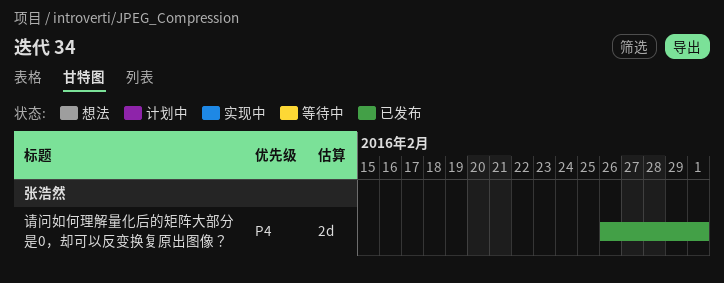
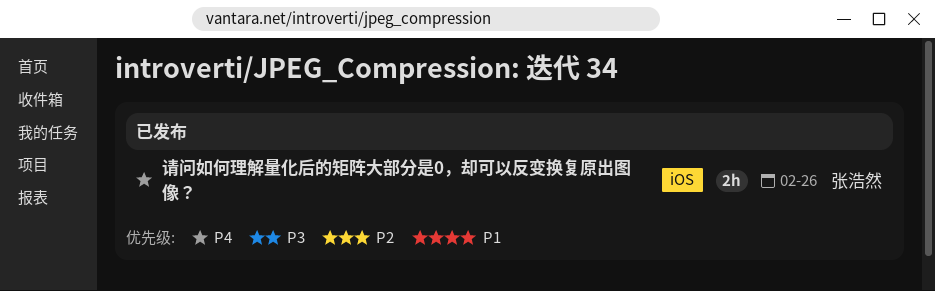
请问如何理解量化后的矩阵大部分是0，却可以反变换复原出图像？, estimate: 2d -> 2h
请问如何理解量化后的矩阵大部分是0，却可以反变换复原出图像？, due: Mar 1 -> Feb 26

